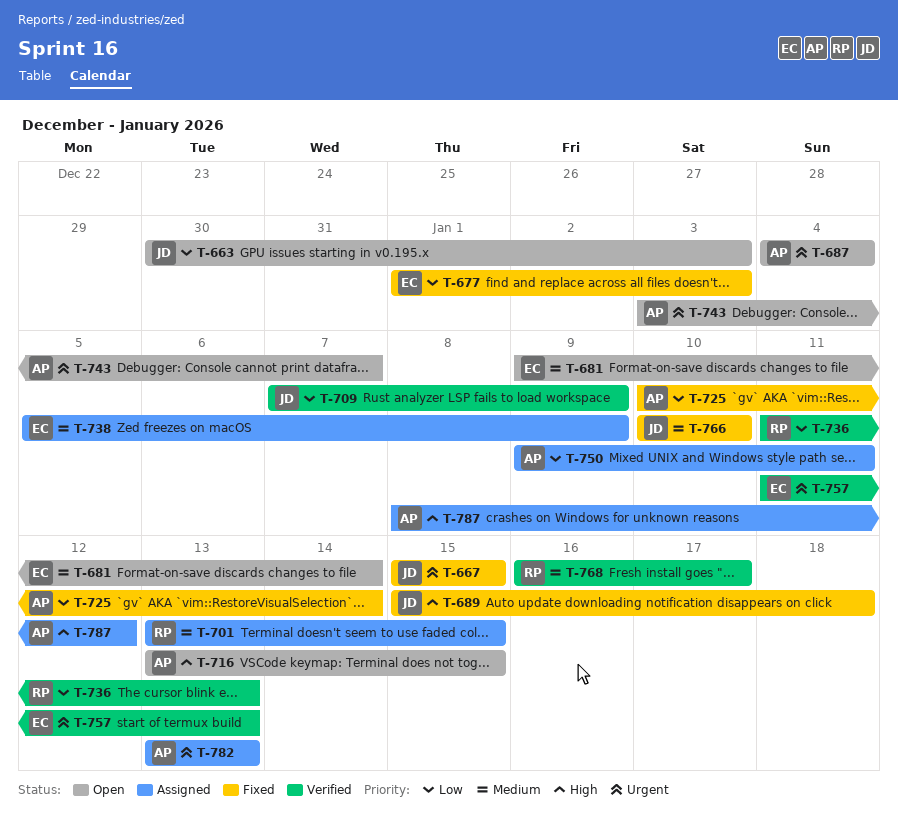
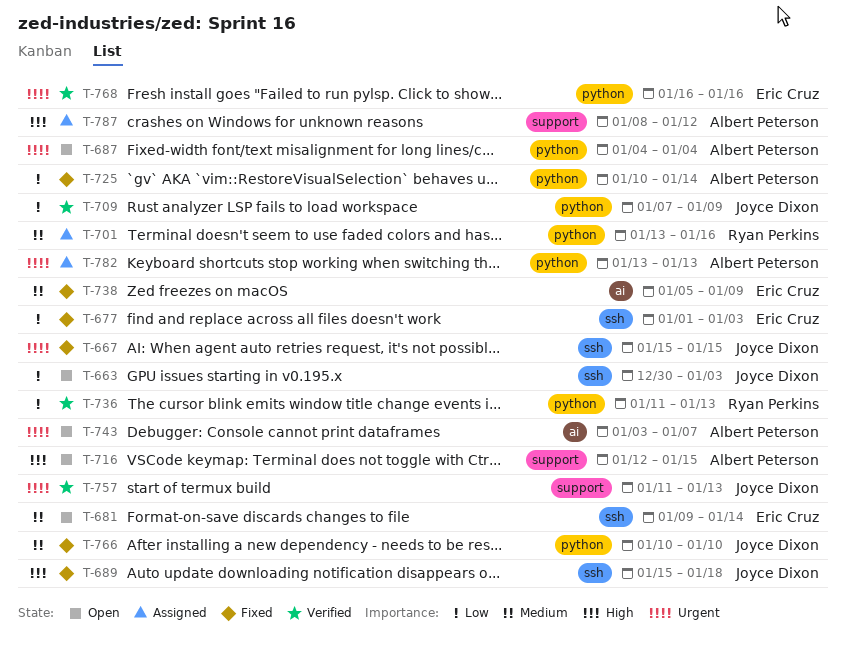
T-701, due: Jan 15 -> Jan 16
T-716, start: Jan 13 -> Jan 12
T-738, status: Assigned -> Fixed
T-750: present -> none
T-757, owner: Eric Cruz -> Joyce Dixon
T-768, owner: Ryan Perkins -> Eric Cruz
T-768, priority: Medium -> Urgent
T-768, due: Jan 17 -> Jan 16

